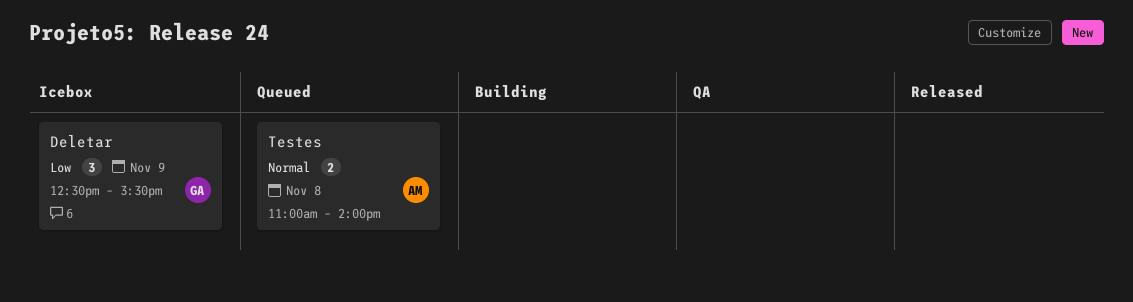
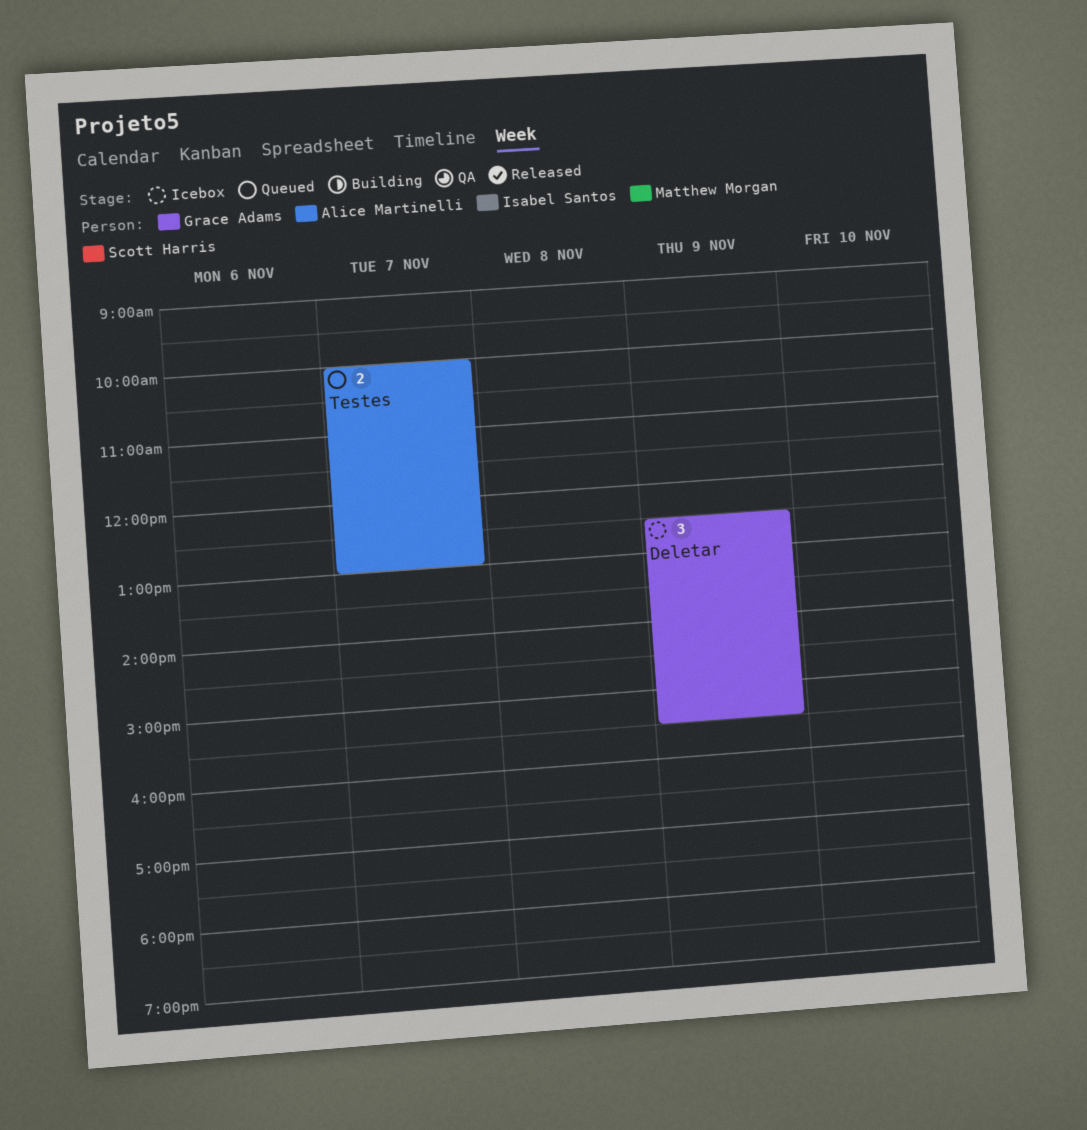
Testes, day: Nov 8 -> Nov 7
Testes, begins: 11:00 -> 10:00
Testes, ends: 14:00 -> 13:00

